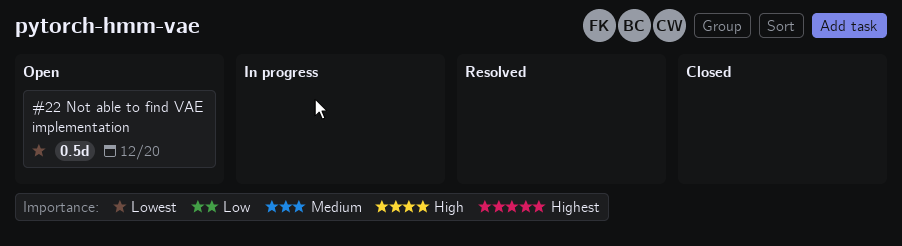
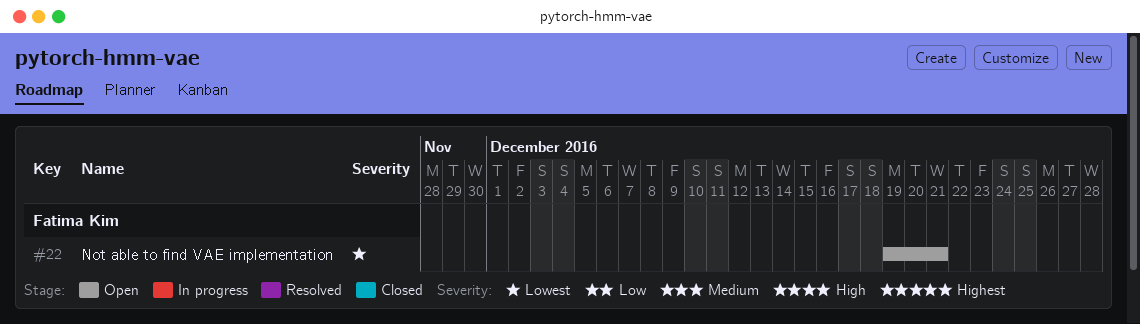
#22, due: Dec 20 -> Dec 21

